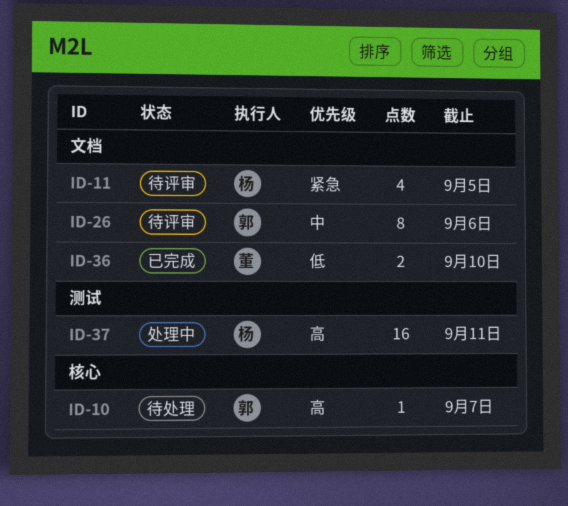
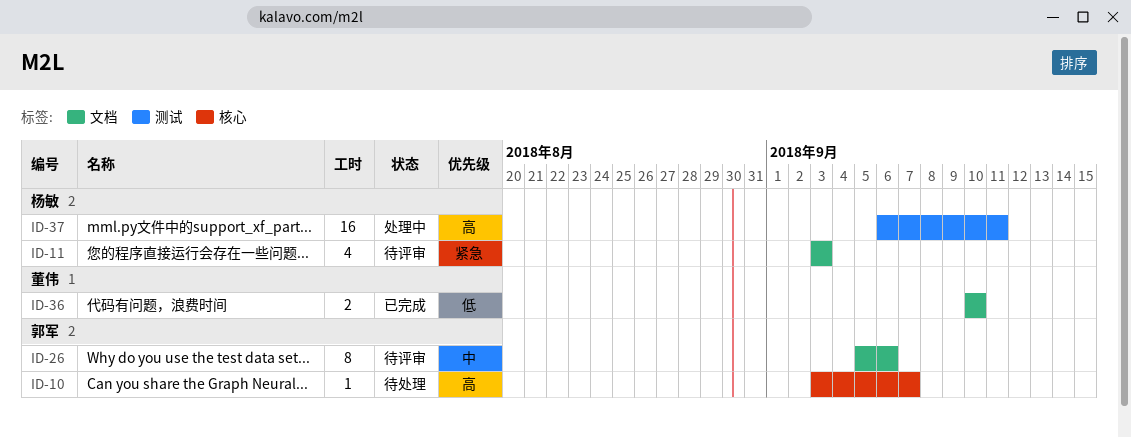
ID-11, due: Sep 5 -> Sep 3

